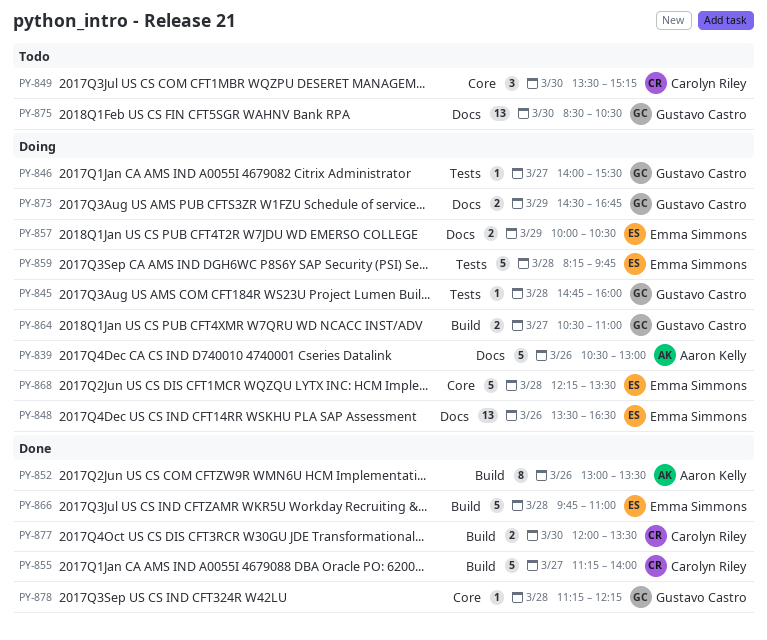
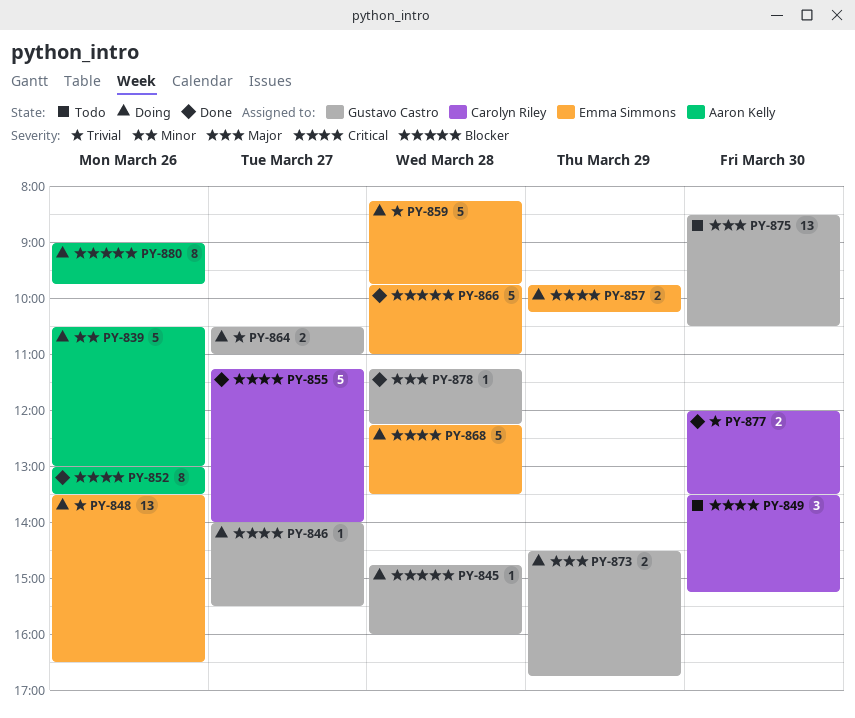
PY-857, begins: 10:00 -> 09:45
PY-857, ends: 10:30 -> 10:15
PY-880: none -> present

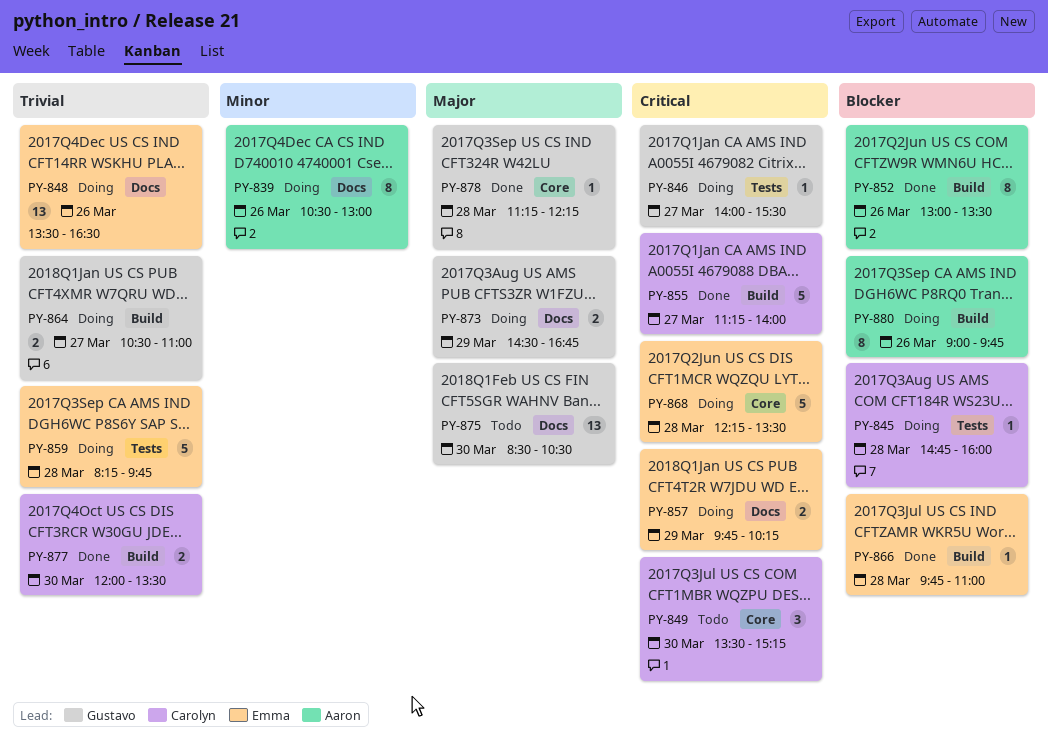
PY-839, estimate: 5 -> 8
PY-845, owner: Gustavo Castro -> Carolyn Riley
PY-852, priority: Critical -> Blocker
PY-866, estimate: 5 -> 1

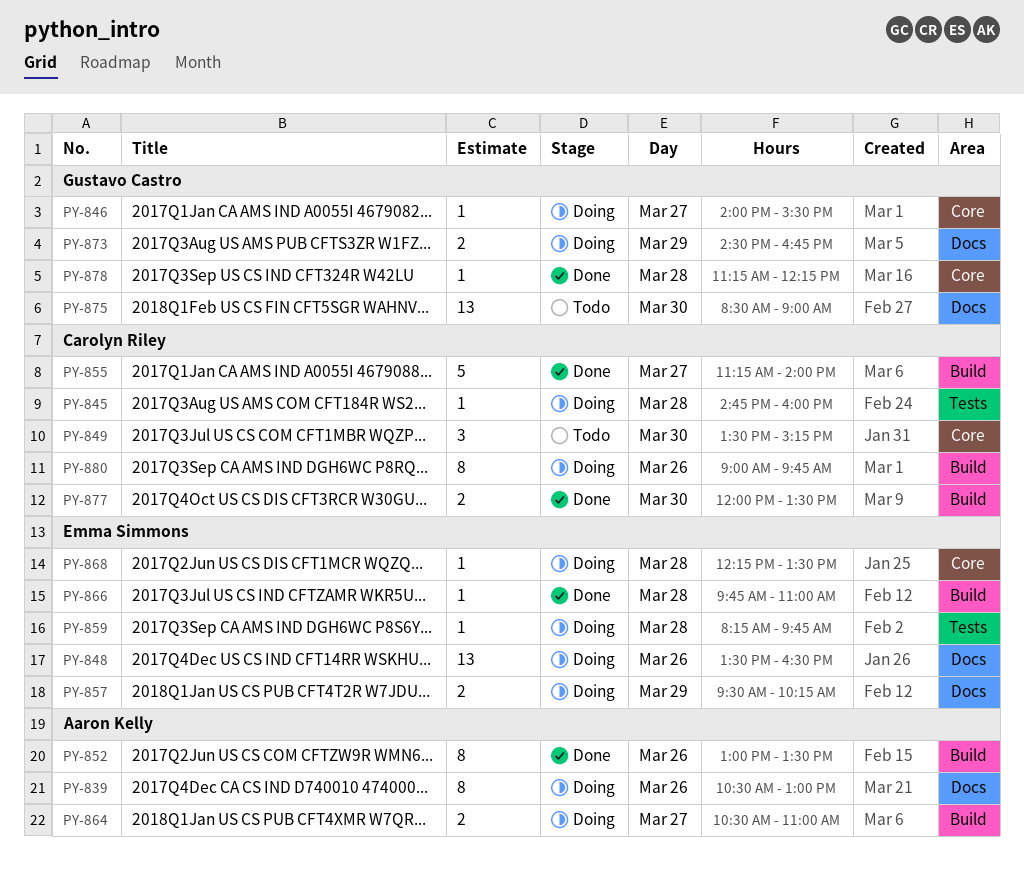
PY-846, label: Tests -> Core
PY-857, begins: 09:45 -> 09:30
PY-859, estimate: 5 -> 1
PY-864, owner: Gustavo Castro -> Aaron Kelly
PY-868, estimate: 5 -> 1
PY-875, ends: 10:30 -> 09:00
PY-880, owner: Aaron Kelly -> Carolyn Riley

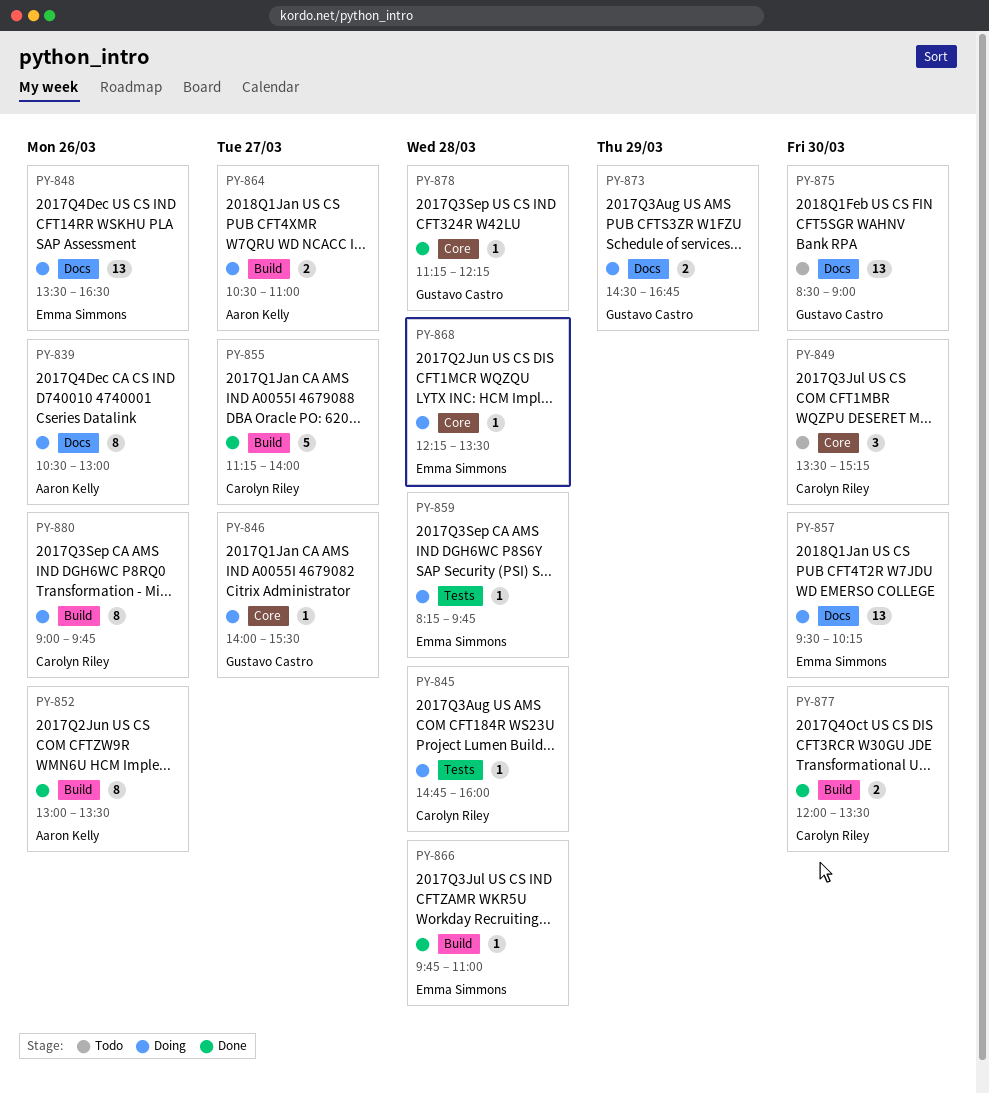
PY-857, estimate: 2 -> 13
PY-857, day: Mar 29 -> Mar 30

